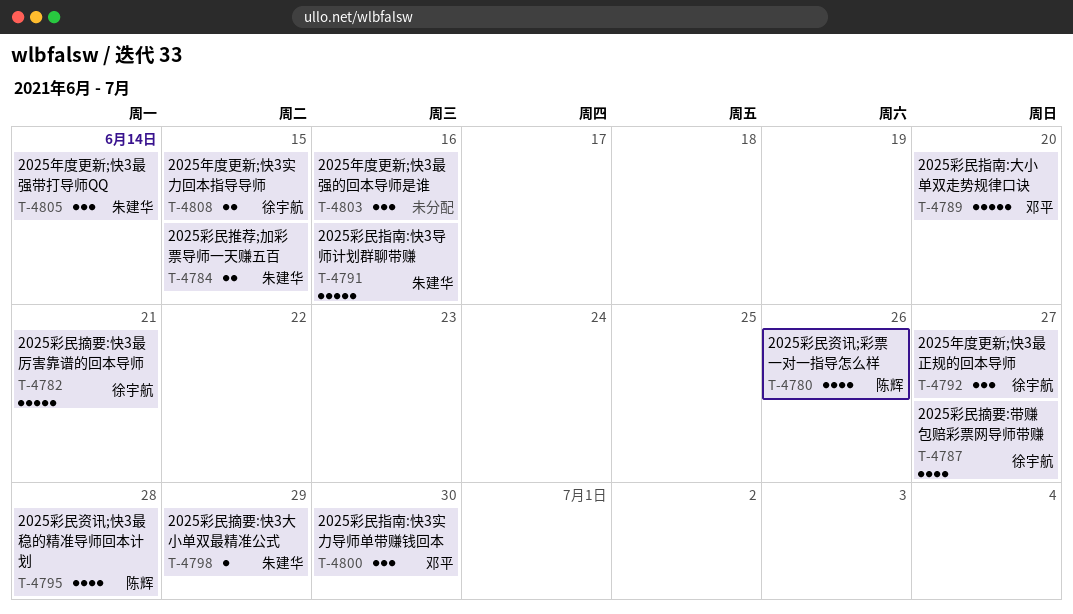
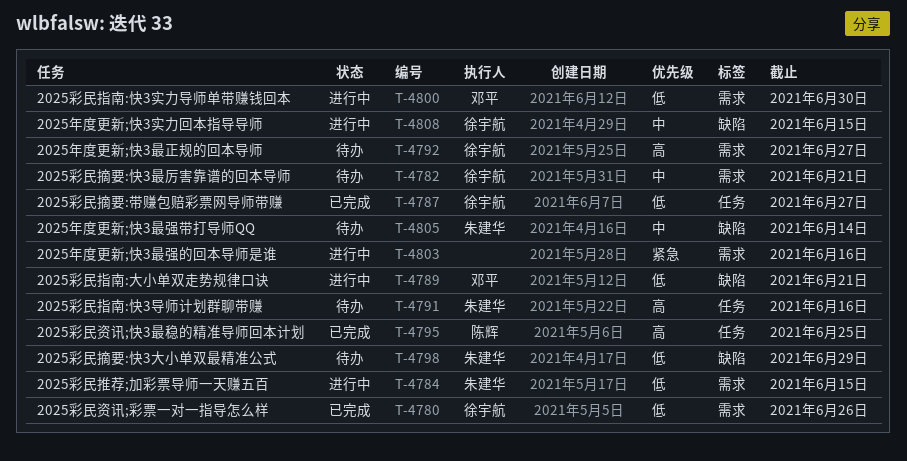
T-4780, owner: 陈辉 -> 徐宇航
T-4789, due: Jun 20 -> Jun 21
T-4795, due: Jun 28 -> Jun 25

